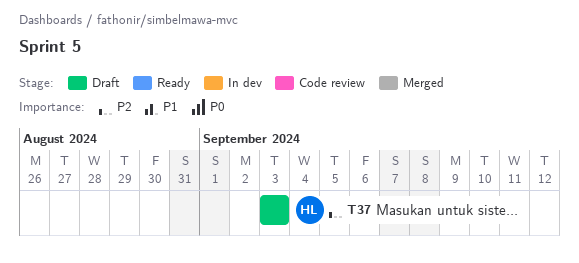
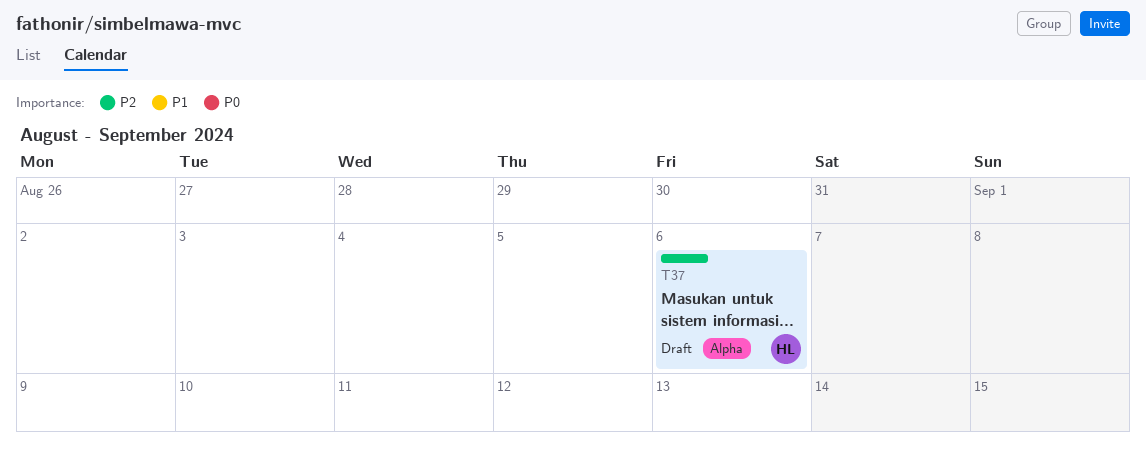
T37, due: Sep 3 -> Sep 6

